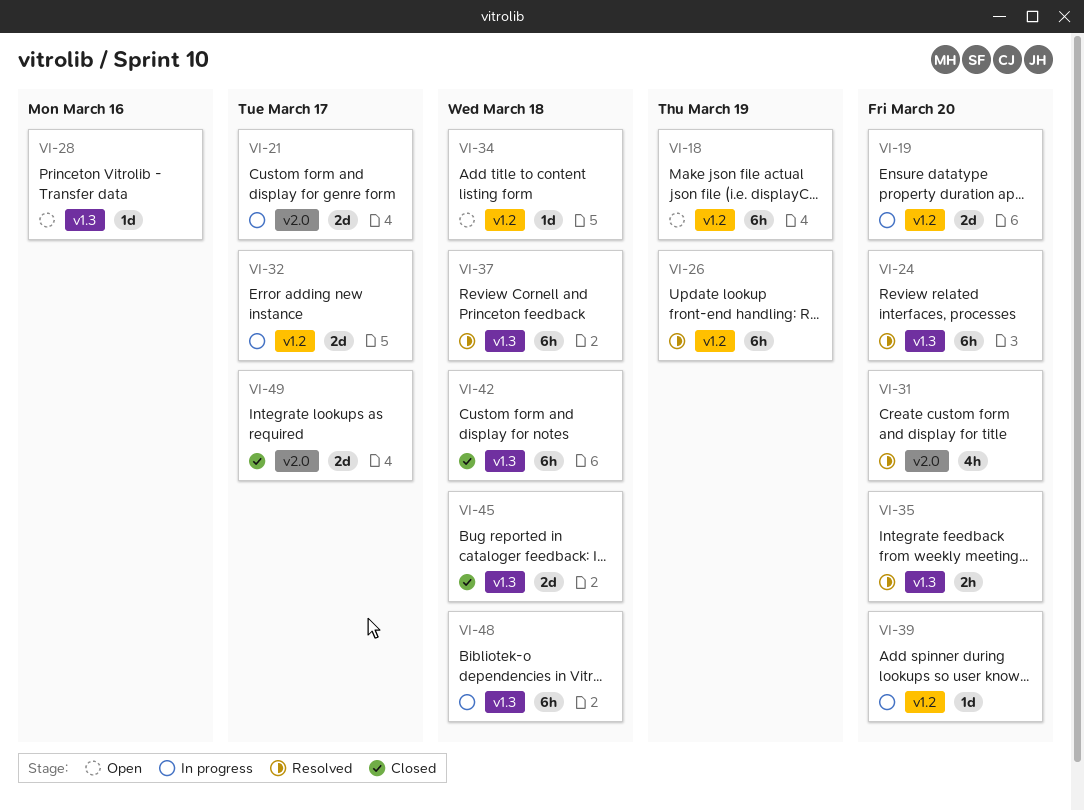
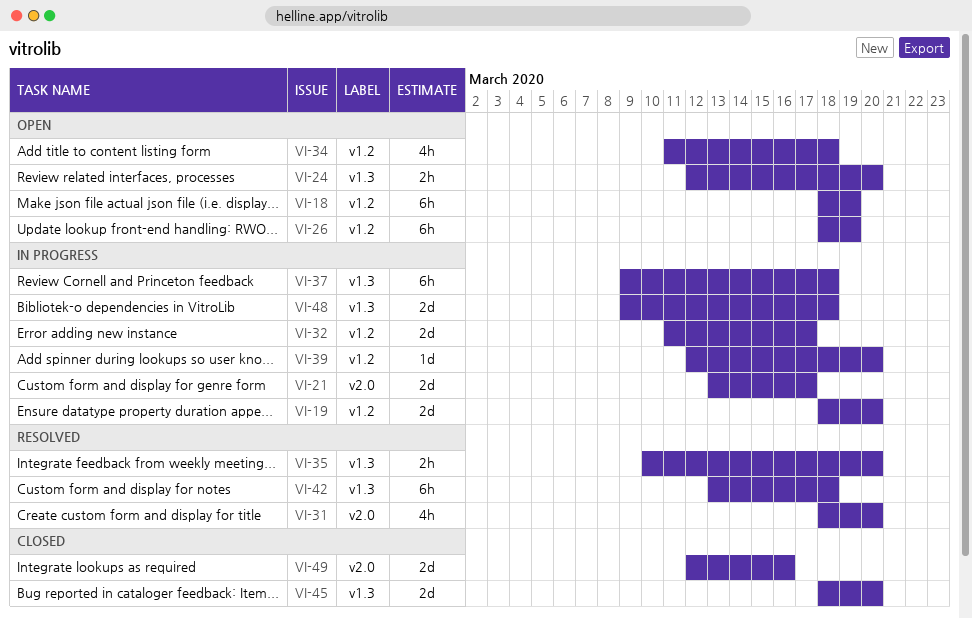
VI-24, status: Resolved -> Open
VI-24, estimate: 6h -> 2h
VI-26, status: Resolved -> Open
VI-28: present -> none
VI-34, estimate: 1d -> 4h
VI-37, status: Resolved -> In progress
VI-42, status: Closed -> Resolved
VI-45, due: Mar 18 -> Mar 20
VI-48, estimate: 6h -> 2d
VI-49, due: Mar 17 -> Mar 16

